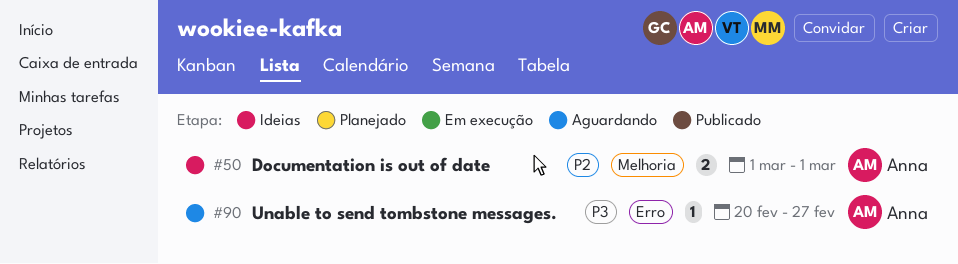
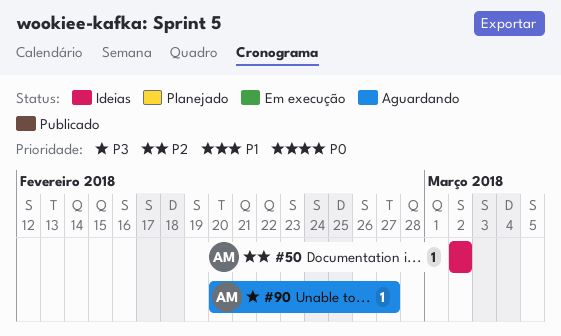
#50, estimate: 2 -> 1
#50, start: Mar 1 -> Mar 2
#50, due: Mar 1 -> Mar 2

